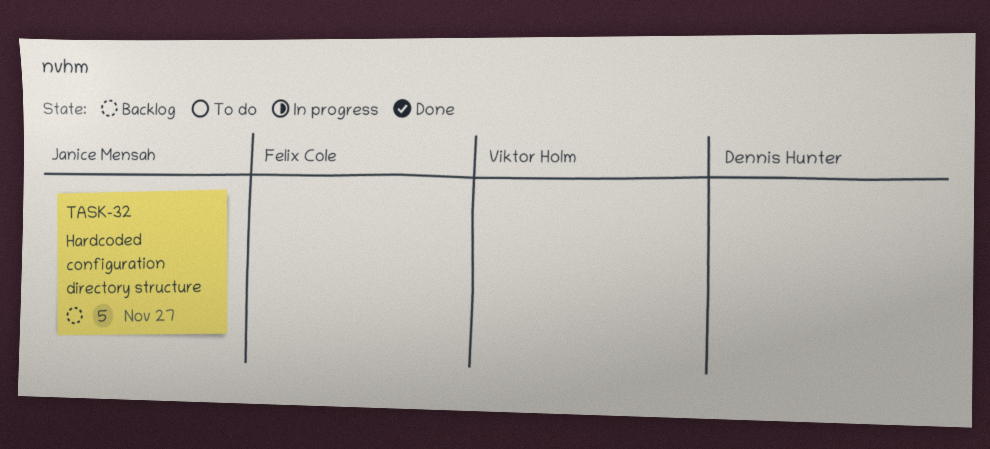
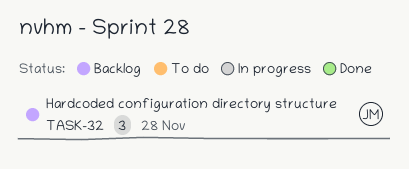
TASK-32, estimate: 5 -> 3
TASK-32, due: Nov 27 -> Nov 28

